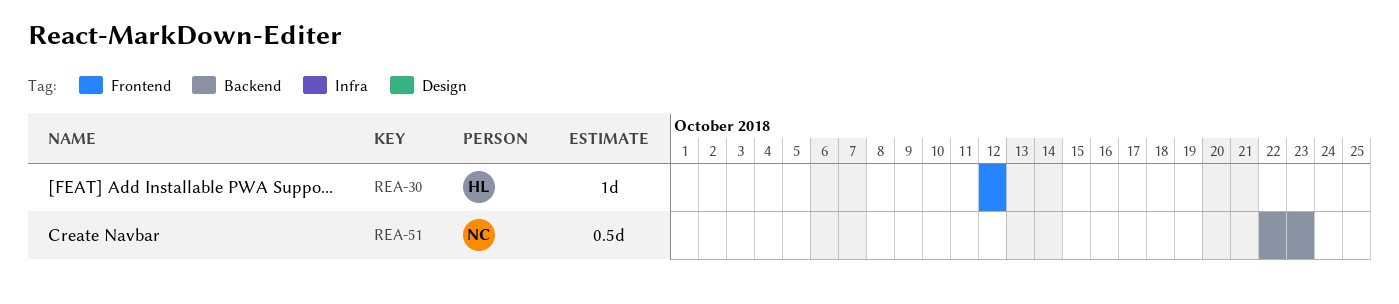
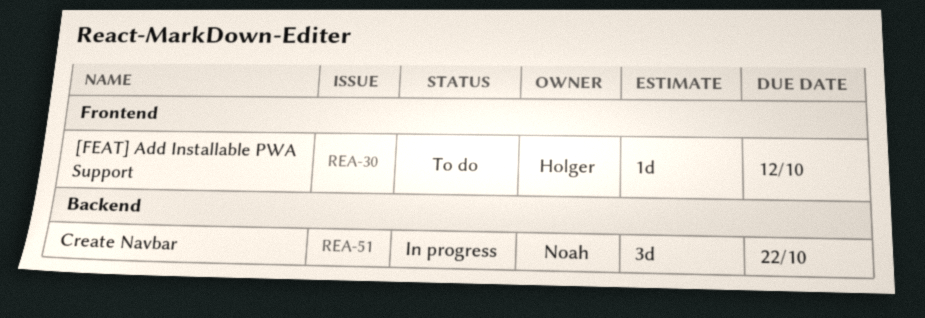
REA-51, estimate: 0.5d -> 3d
REA-51, due: Oct 23 -> Oct 22

